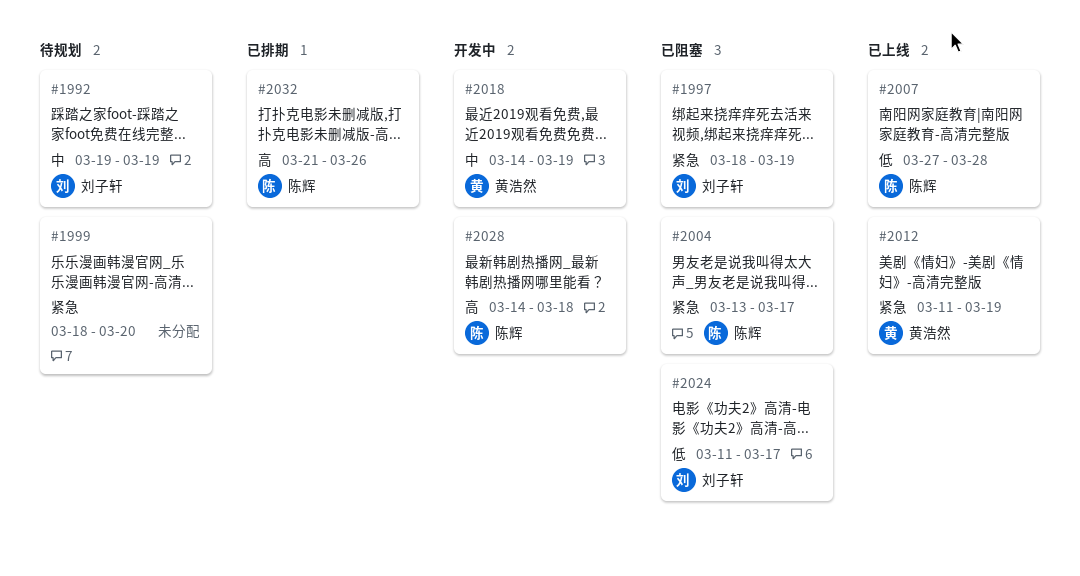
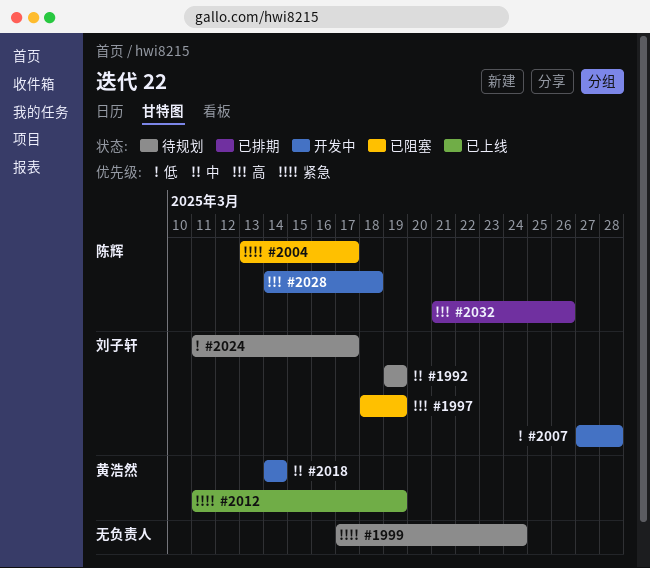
#1997, priority: 紧急 -> 高
#1999, start: Mar 18 -> Mar 17
#1999, due: Mar 20 -> Mar 24
#2007, status: 已上线 -> 开发中
#2007, owner: 陈辉 -> 刘子轩
#2018, due: Mar 19 -> Mar 14
#2024, status: 已阻塞 -> 待规划

